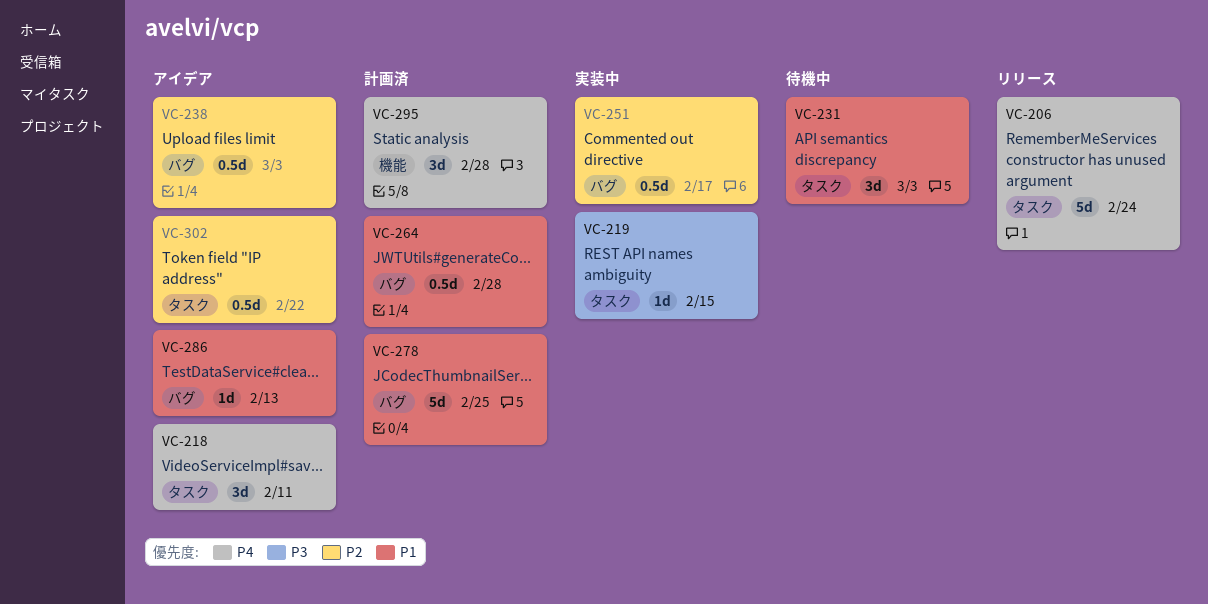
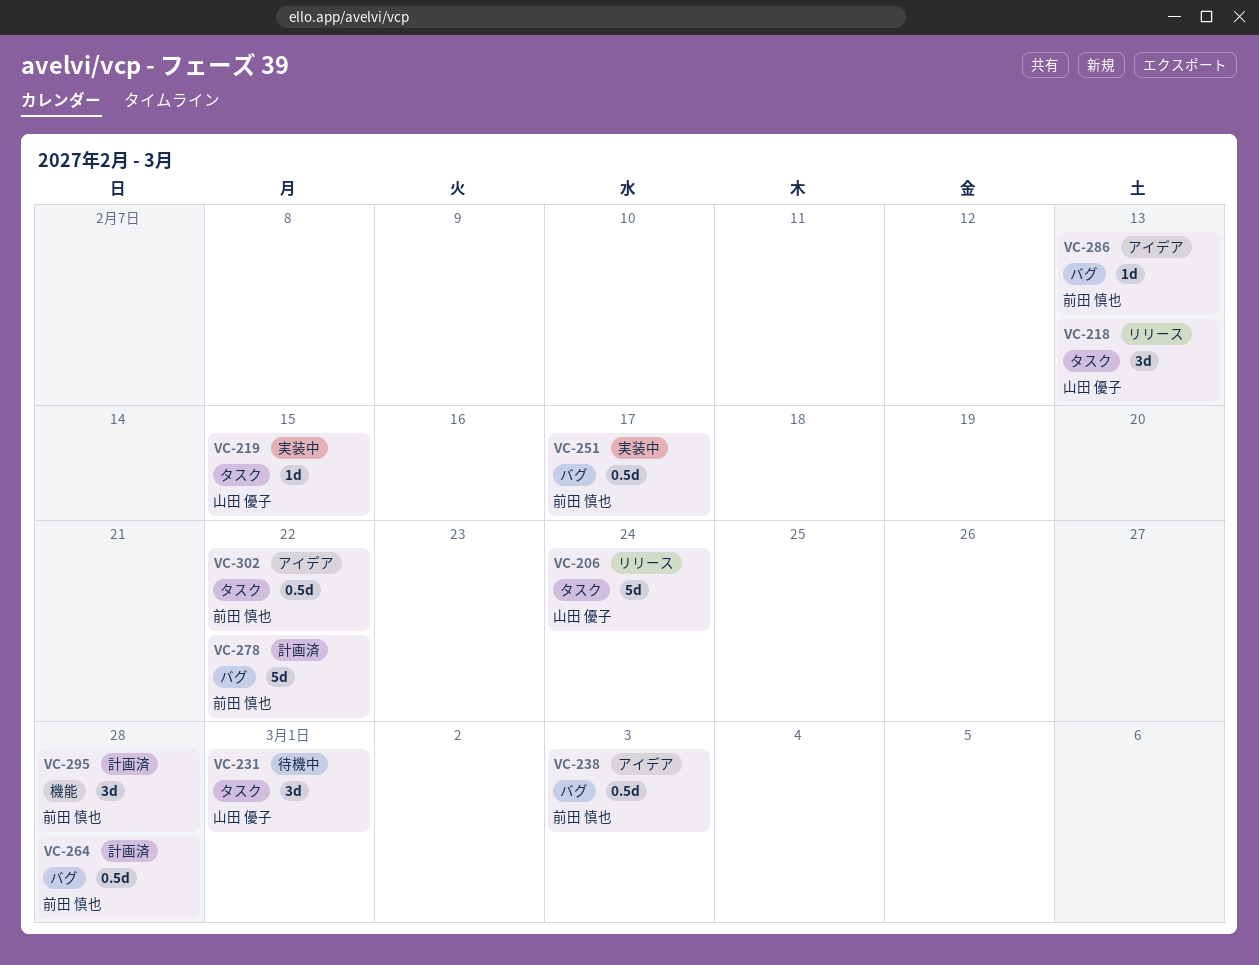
VC-218, status: アイデア -> リリース
VC-218, due: Feb 11 -> Feb 13
VC-231, due: Mar 3 -> Mar 1
VC-278, due: Feb 25 -> Feb 22

